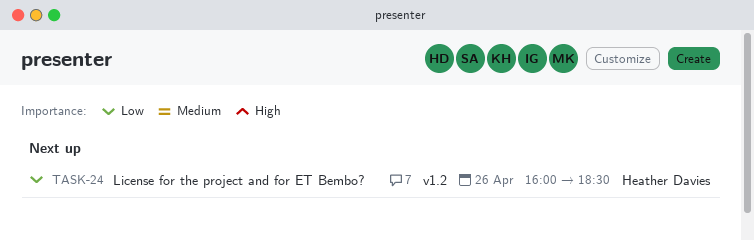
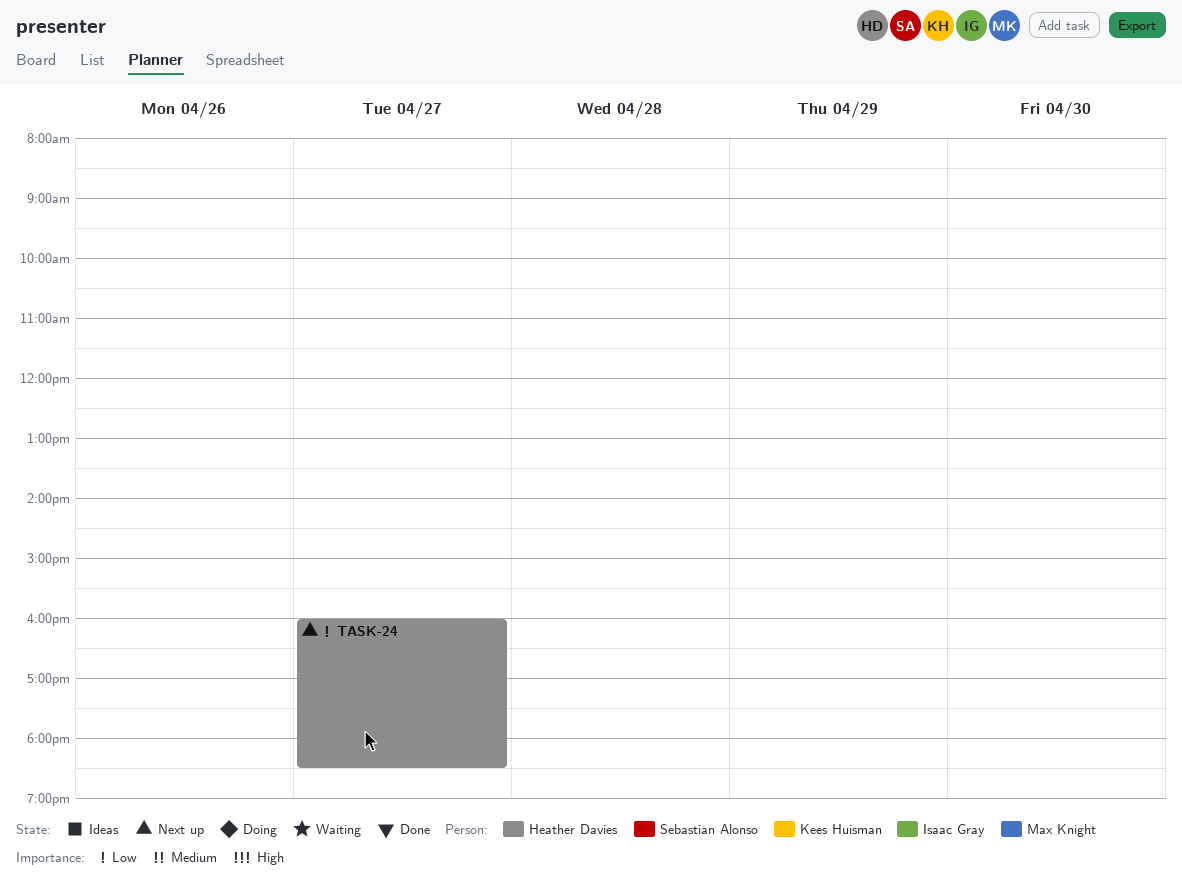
TASK-24, day: Apr 26 -> Apr 27

